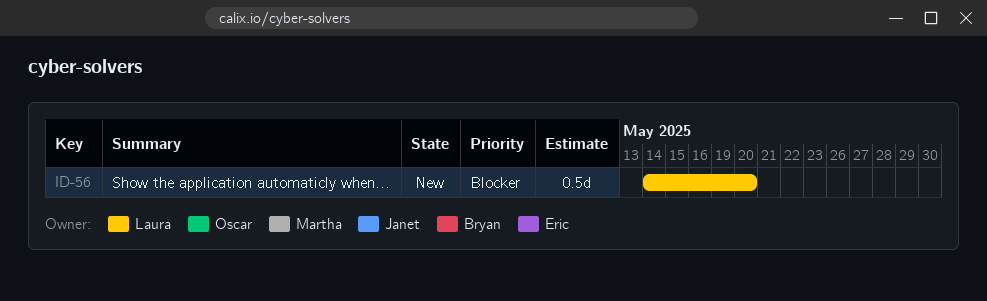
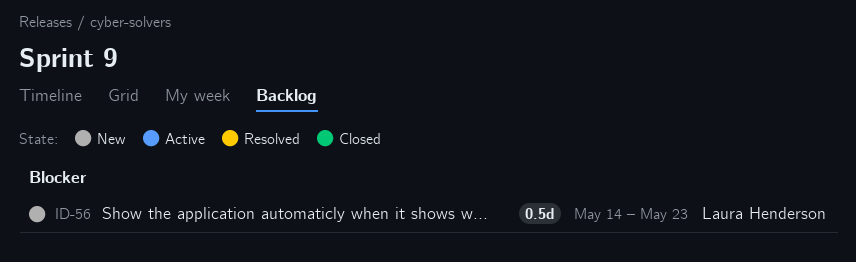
ID-56, due: May 20 -> May 23

